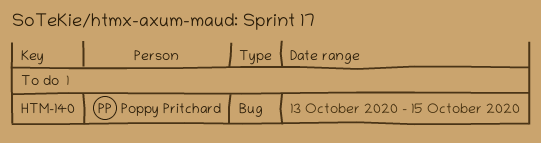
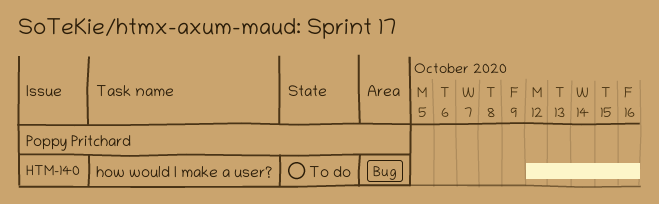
HTM-140, start: Oct 13 -> Oct 12
HTM-140, due: Oct 15 -> Oct 16

